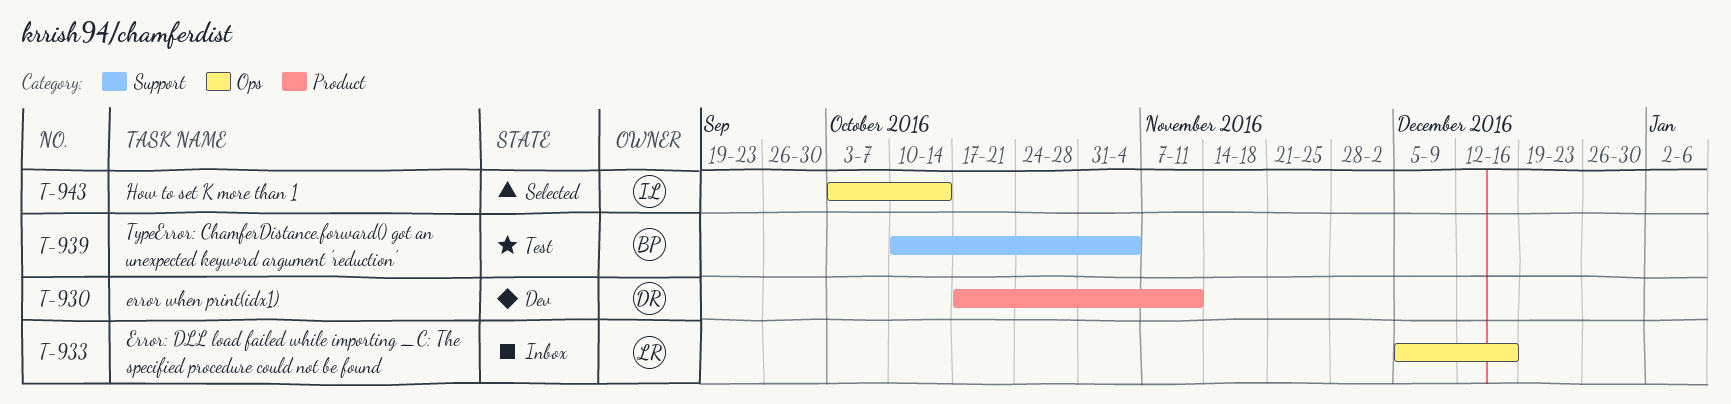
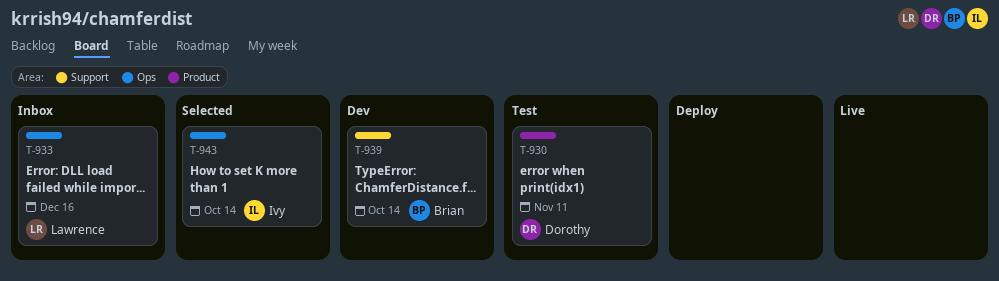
T-930, status: Dev -> Test
T-939, status: Test -> Dev
T-939, due: Nov 4 -> Oct 14

